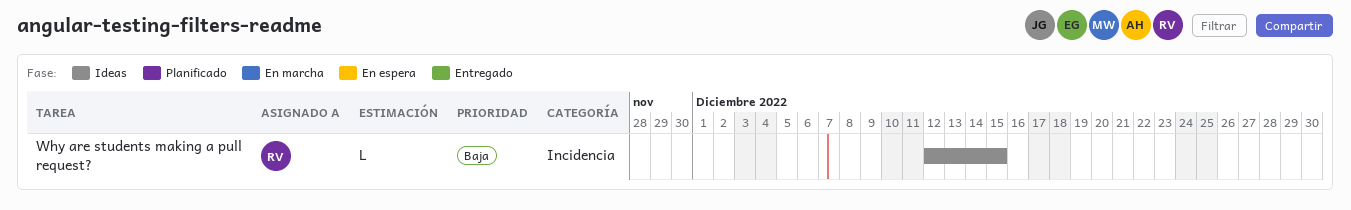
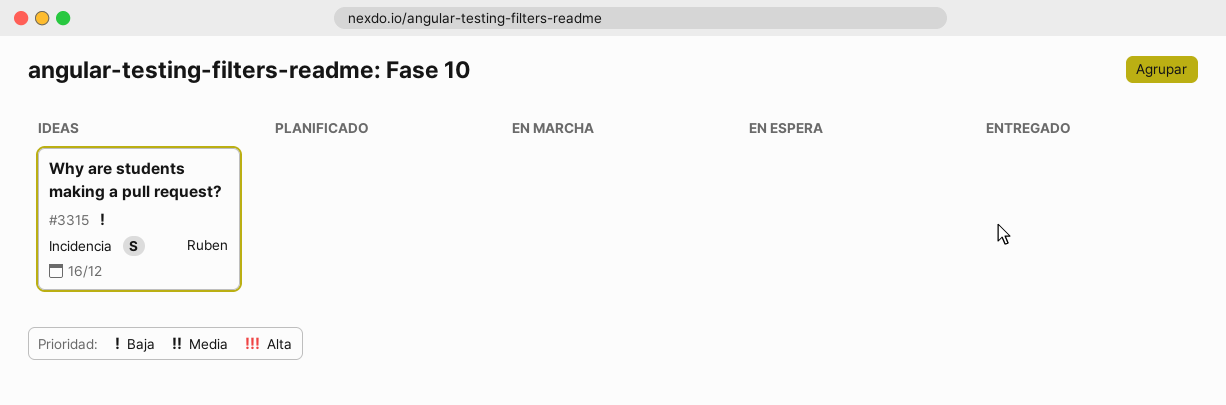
Why are students making a pull request?, estimate: L -> S
Why are students making a pull request?, due: Dec 15 -> Dec 16

